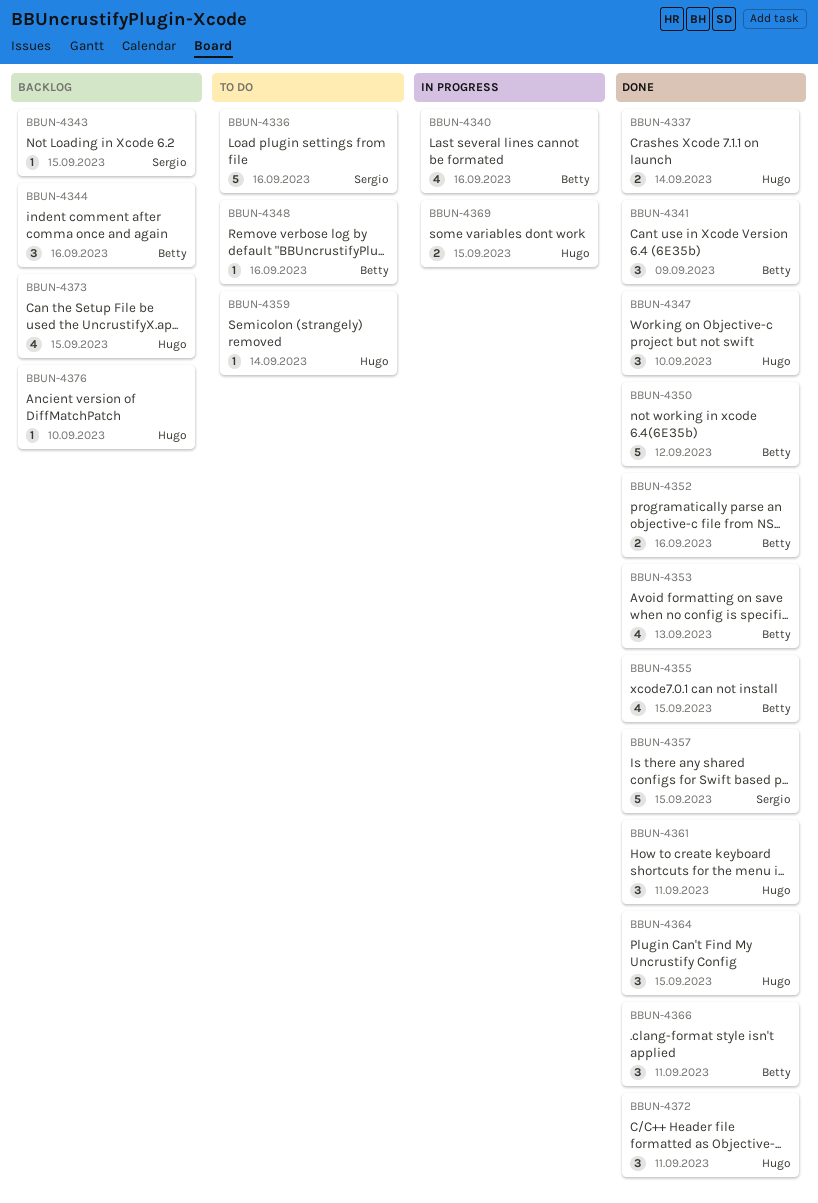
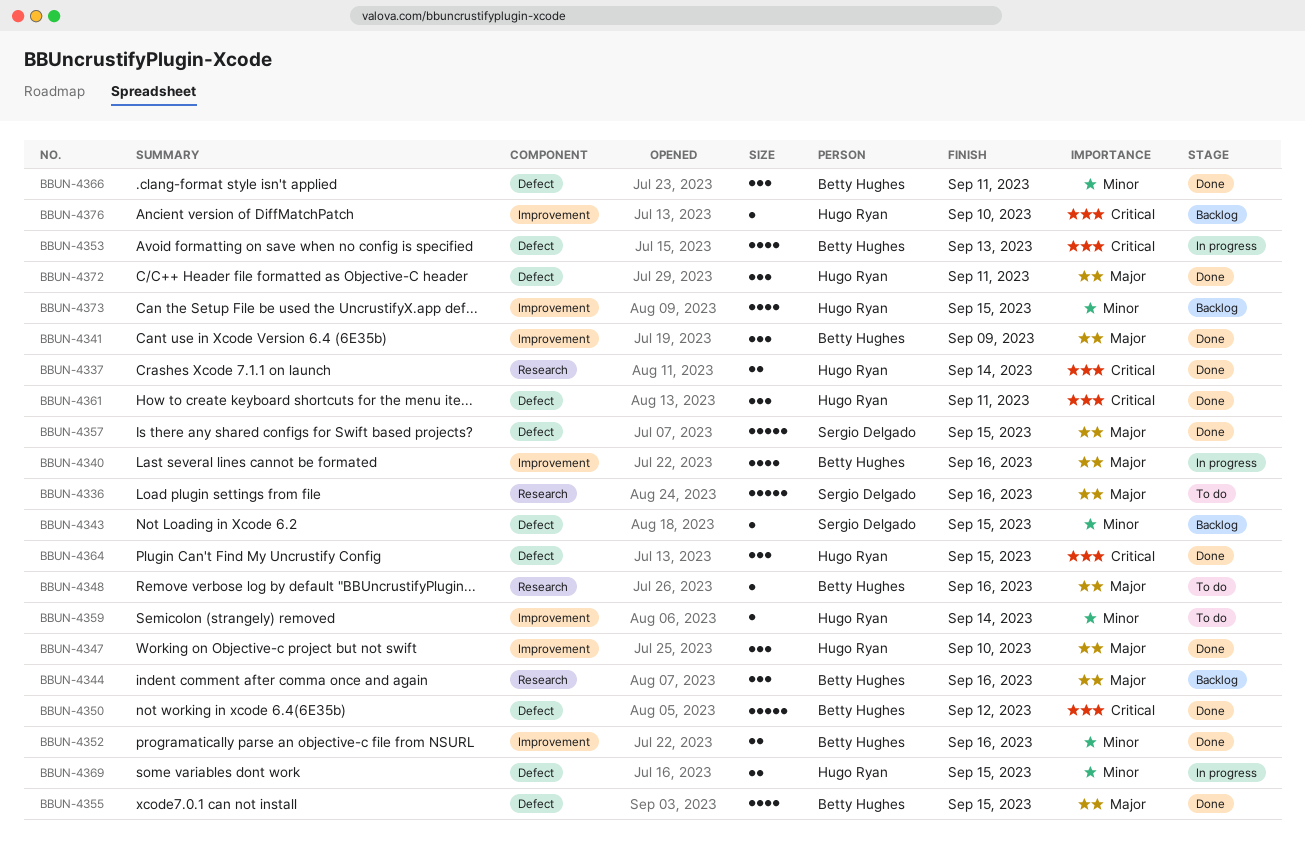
BBUN-4353, status: Done -> In progress

